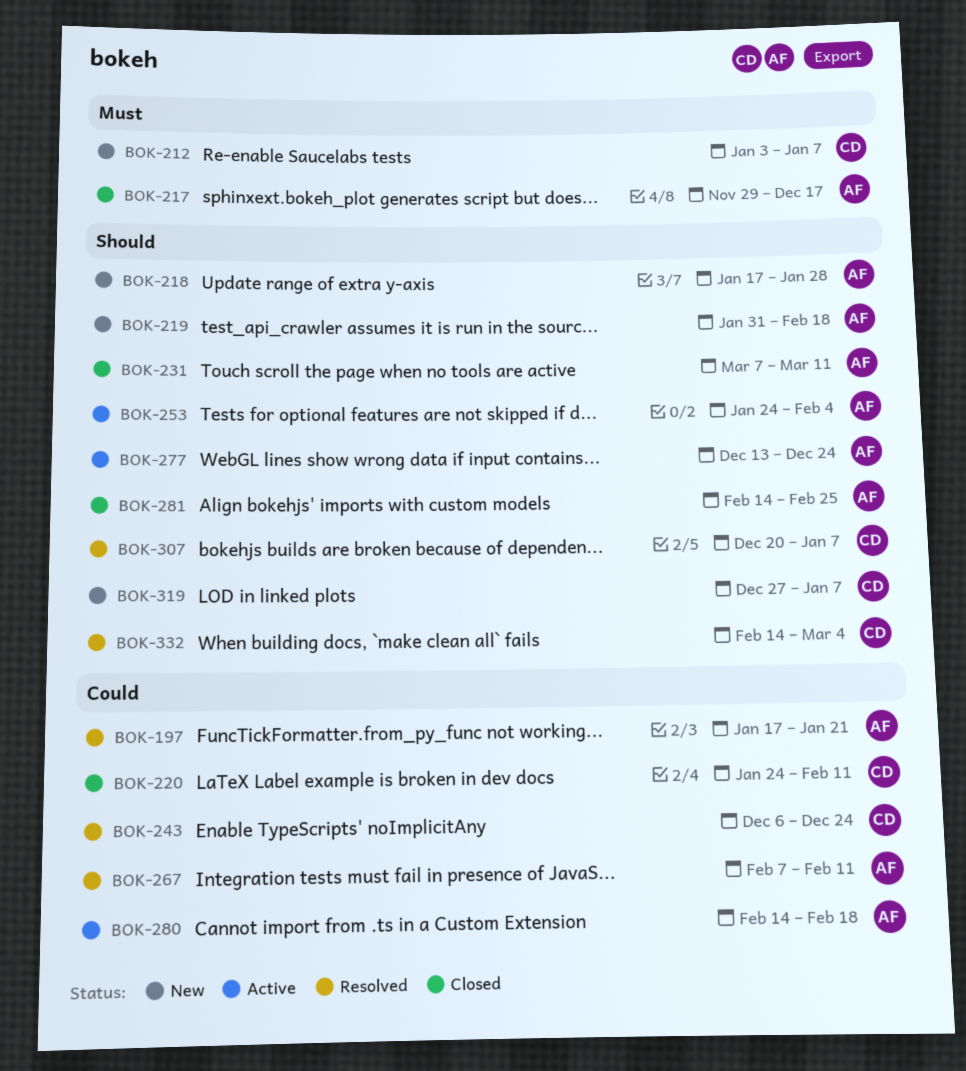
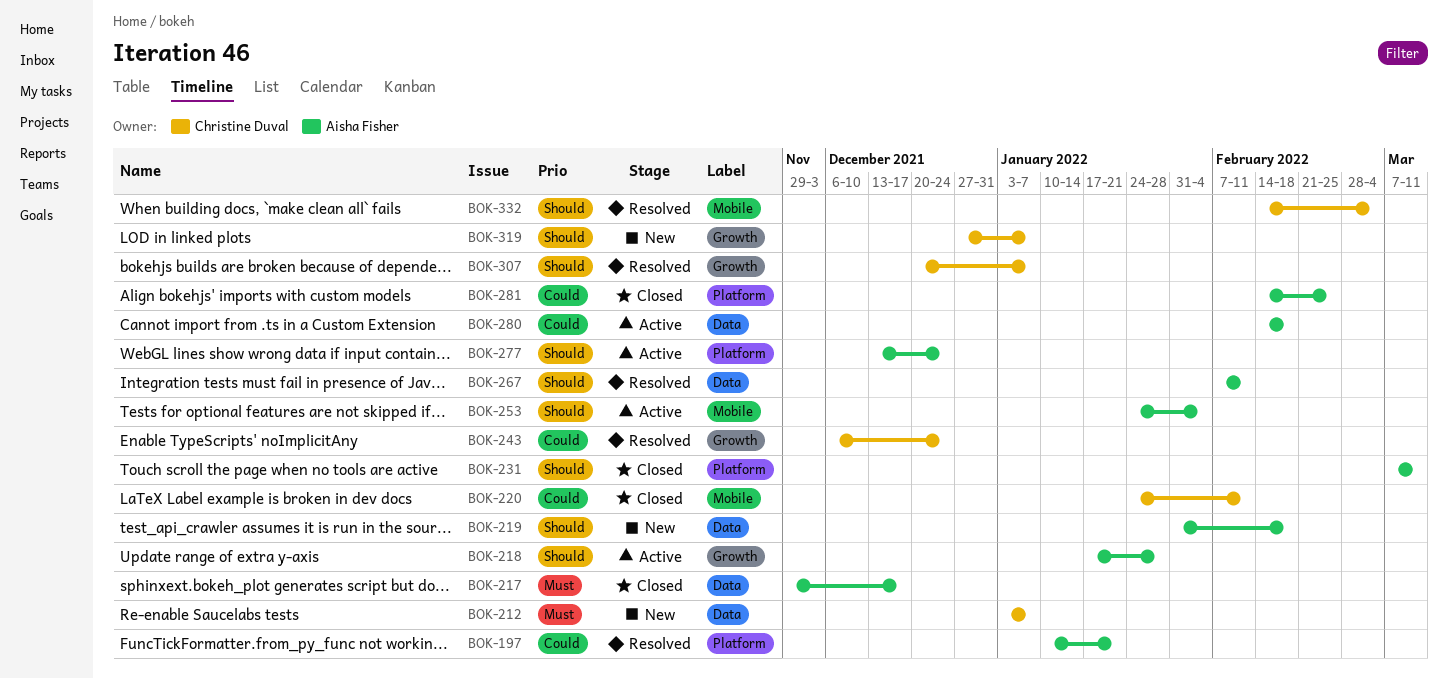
BOK-197, start: Jan 17 -> Jan 10
BOK-218, status: New -> Active
BOK-267, priority: Could -> Should
BOK-281, priority: Should -> Could

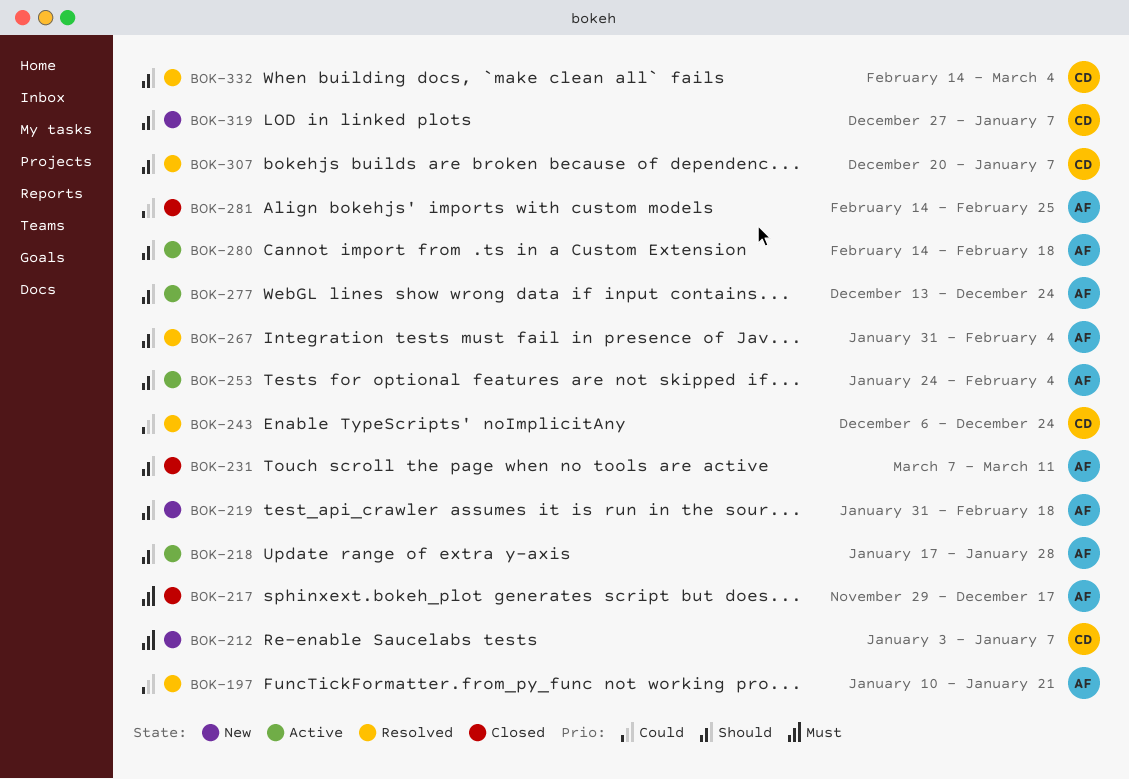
BOK-220: present -> none
BOK-267, start: Feb 7 -> Jan 31
BOK-267, due: Feb 11 -> Feb 4
BOK-280, priority: Could -> Should

